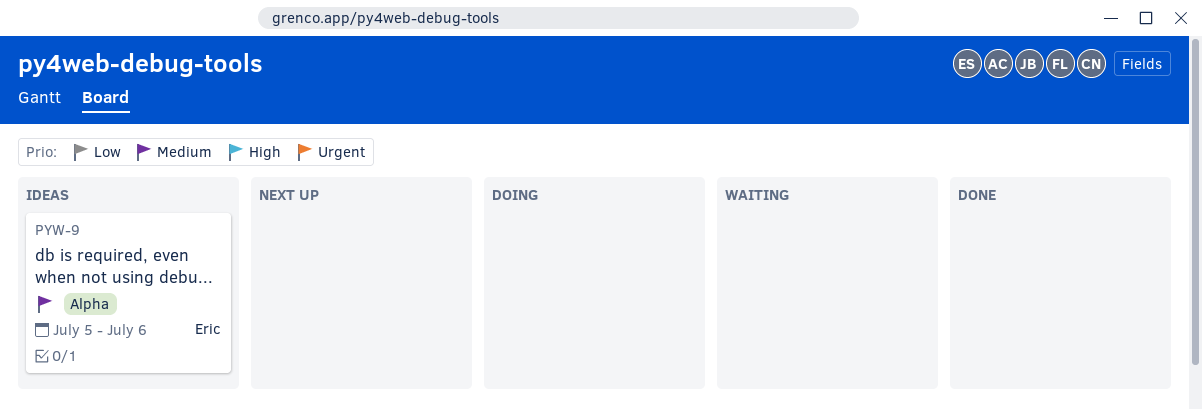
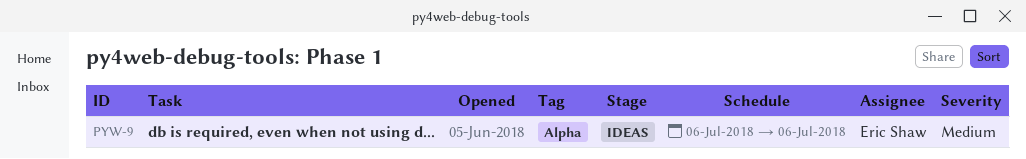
PYW-9, start: Jul 5 -> Jul 6

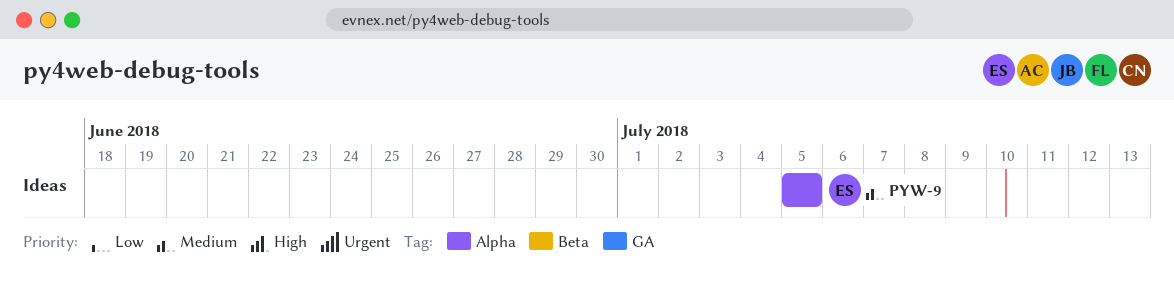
PYW-9, start: Jul 6 -> Jul 5
PYW-9, due: Jul 6 -> Jul 5

